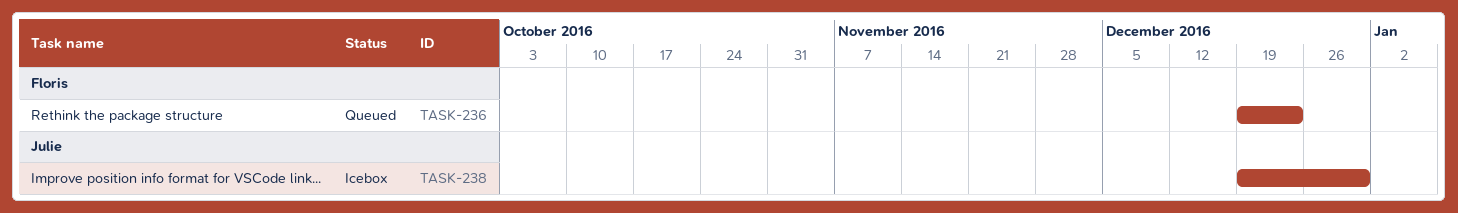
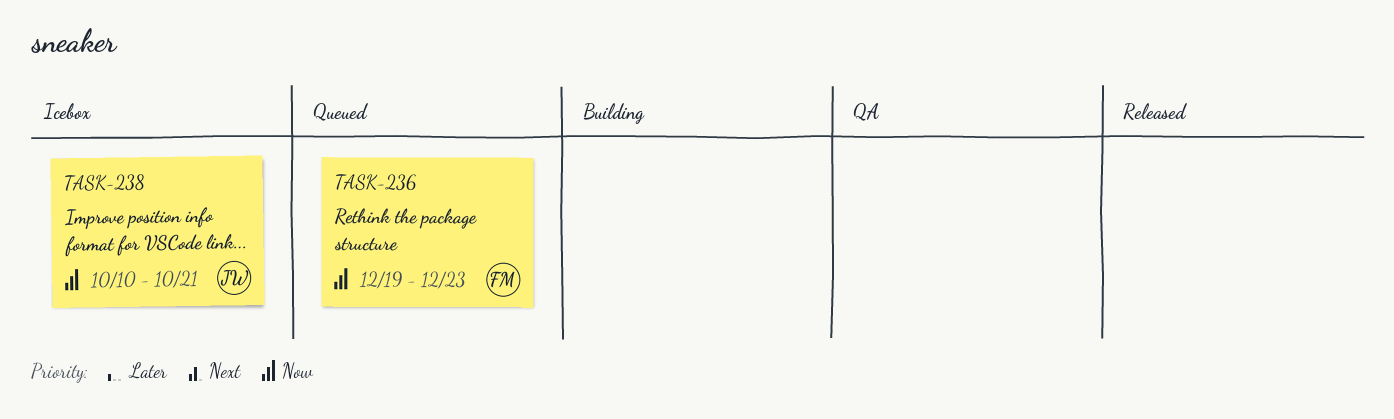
TASK-238, start: Dec 19 -> Oct 10
TASK-238, due: Dec 30 -> Oct 21

